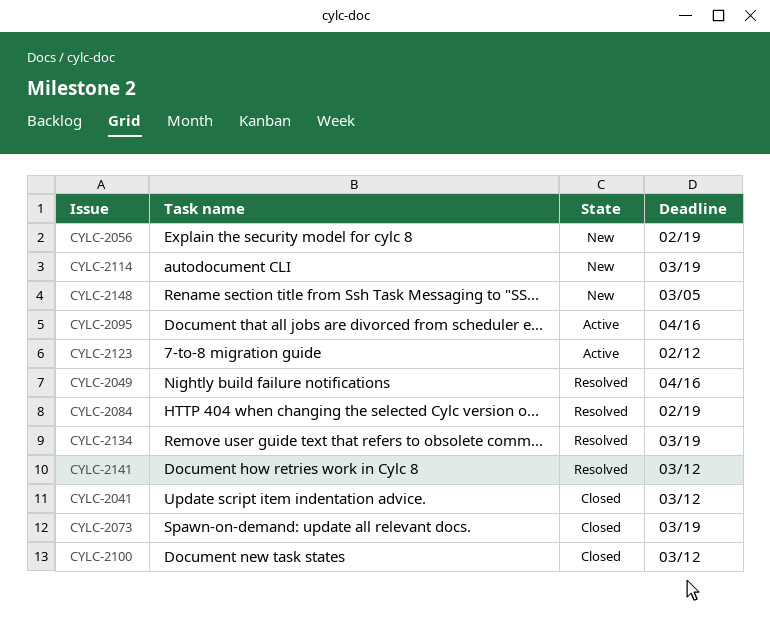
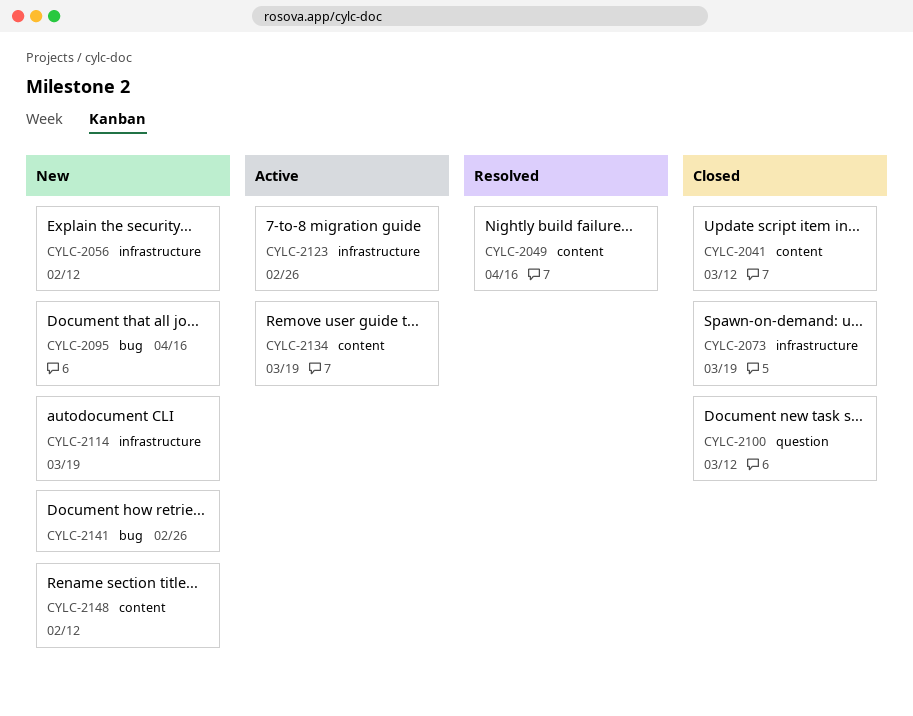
CYLC-2056, due: Feb 19 -> Feb 12
CYLC-2084: present -> none
CYLC-2095, status: Active -> New
CYLC-2123, due: Feb 12 -> Feb 26
CYLC-2134, status: Resolved -> Active
CYLC-2141, status: Resolved -> New
CYLC-2141, due: Mar 12 -> Feb 26
CYLC-2148, due: Mar 5 -> Feb 12

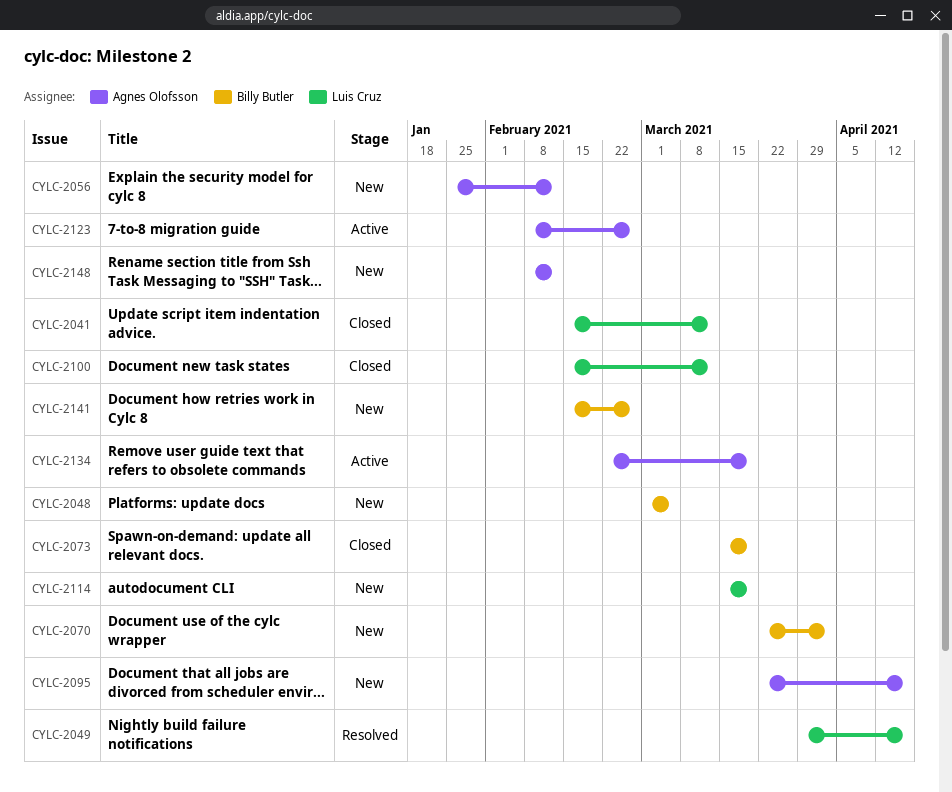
CYLC-2048: none -> present
CYLC-2070: none -> present

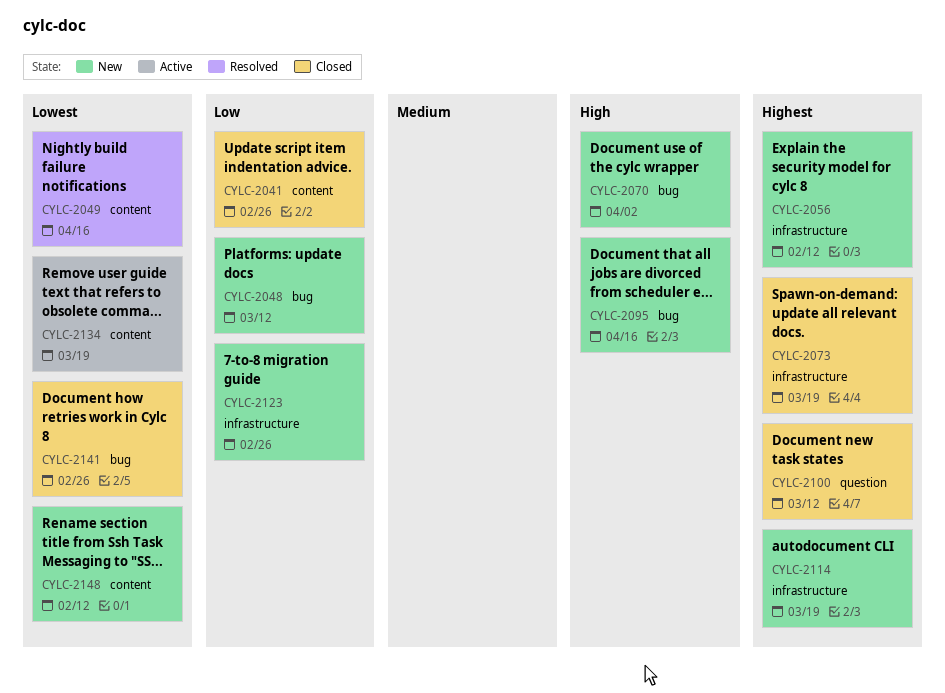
CYLC-2041, due: Mar 12 -> Feb 26
CYLC-2048, due: Mar 5 -> Mar 12
CYLC-2123, status: Active -> New
CYLC-2141, status: New -> Closed

